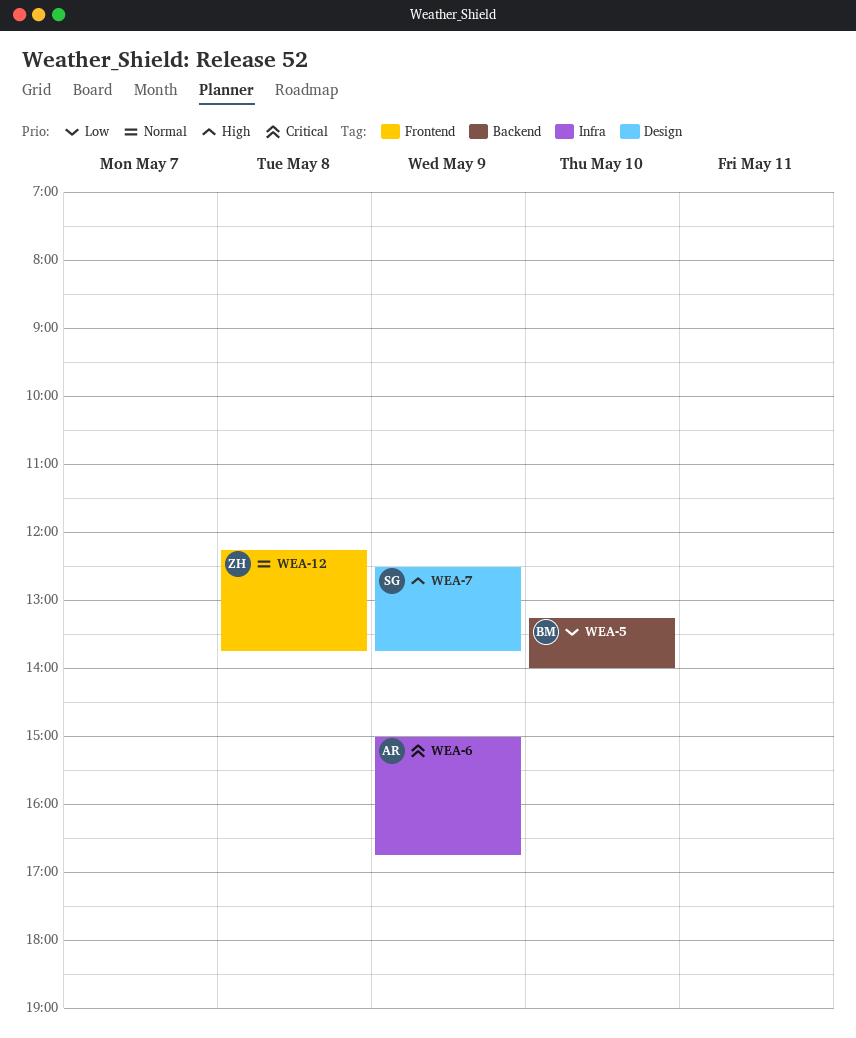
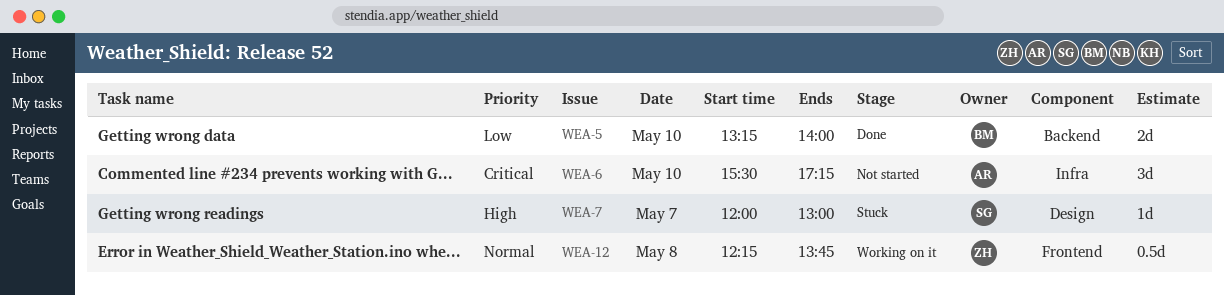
WEA-6, day: May 9 -> May 10
WEA-6, begins: 15:00 -> 15:30
WEA-6, ends: 16:45 -> 17:15
WEA-7, day: May 9 -> May 7
WEA-7, begins: 12:30 -> 12:00
WEA-7, ends: 13:45 -> 13:00

